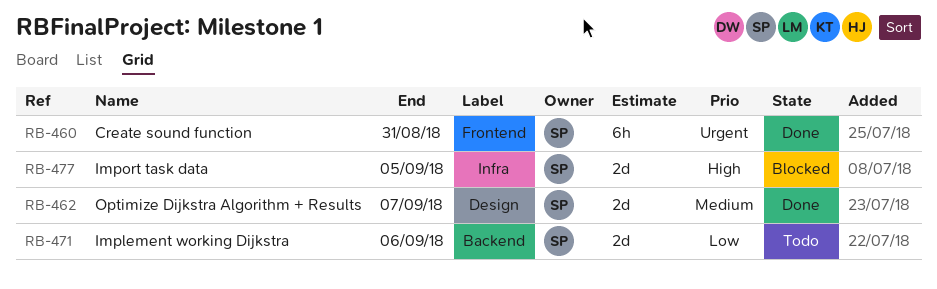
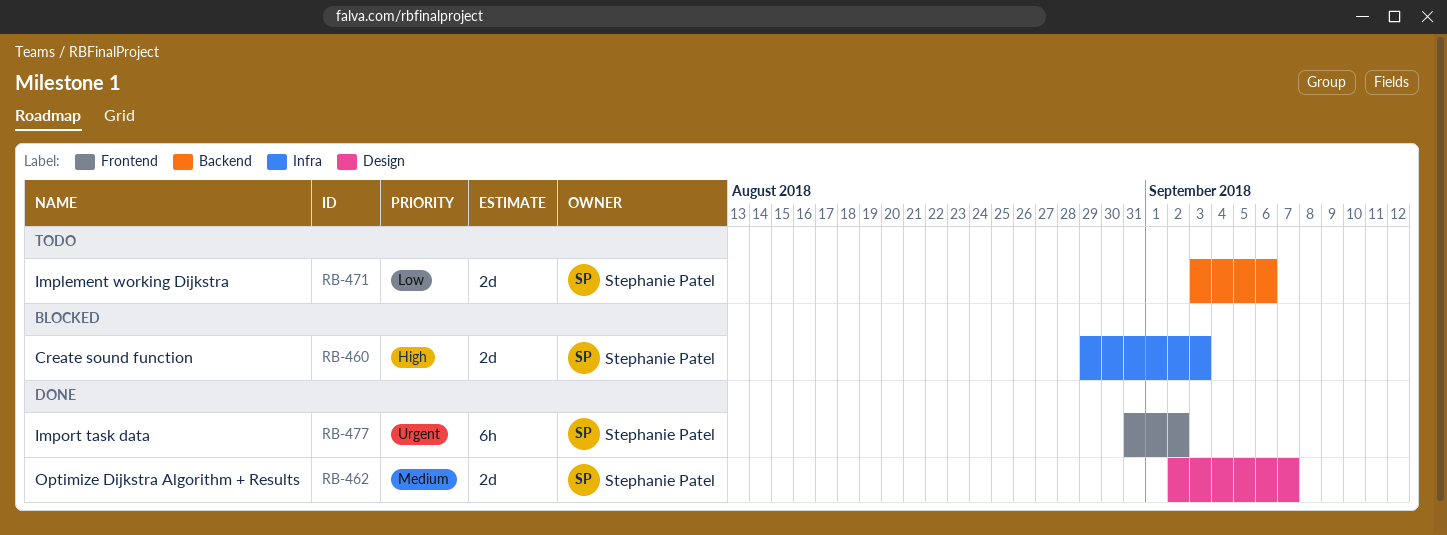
RB-460, status: Done -> Blocked
RB-460, priority: Urgent -> High
RB-460, label: Frontend -> Infra
RB-460, estimate: 6h -> 2d
RB-460, due: Aug 31 -> Sep 3
RB-477, status: Blocked -> Done
RB-477, priority: High -> Urgent
RB-477, label: Infra -> Frontend
RB-477, estimate: 2d -> 6h
RB-477, due: Sep 5 -> Sep 2

